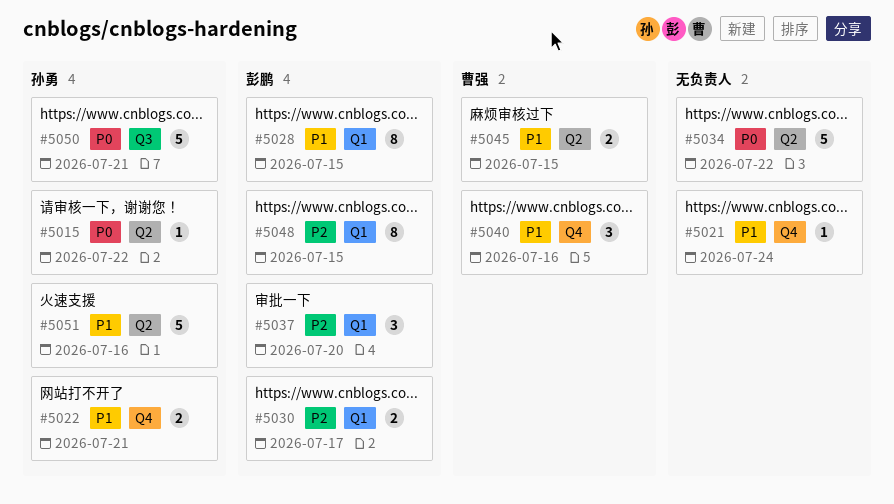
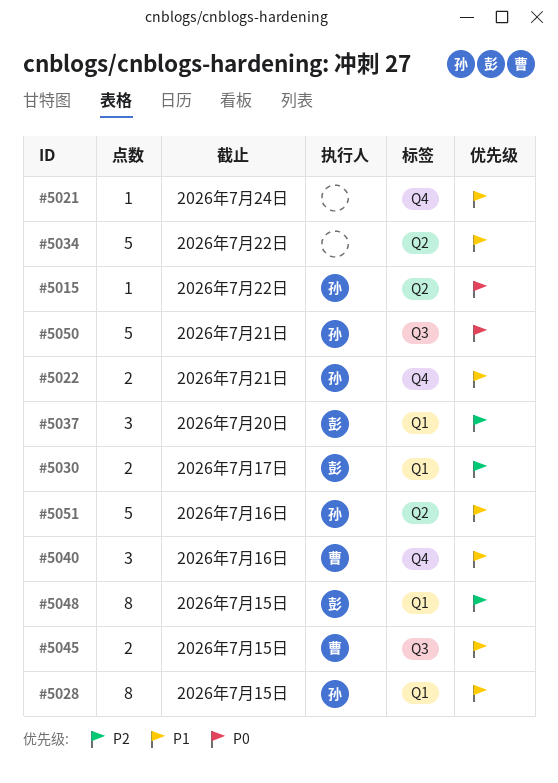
#5028, owner: 彭鹏 -> 孙勇
#5034, priority: P0 -> P1
#5045, label: Q2 -> Q3

